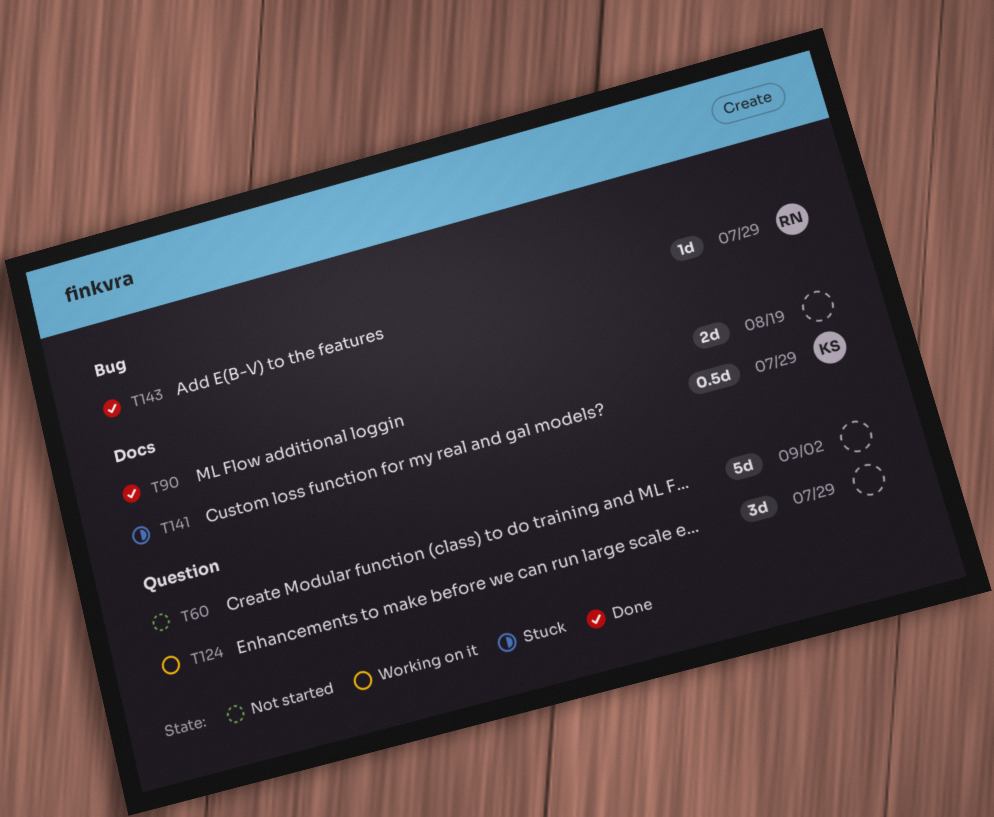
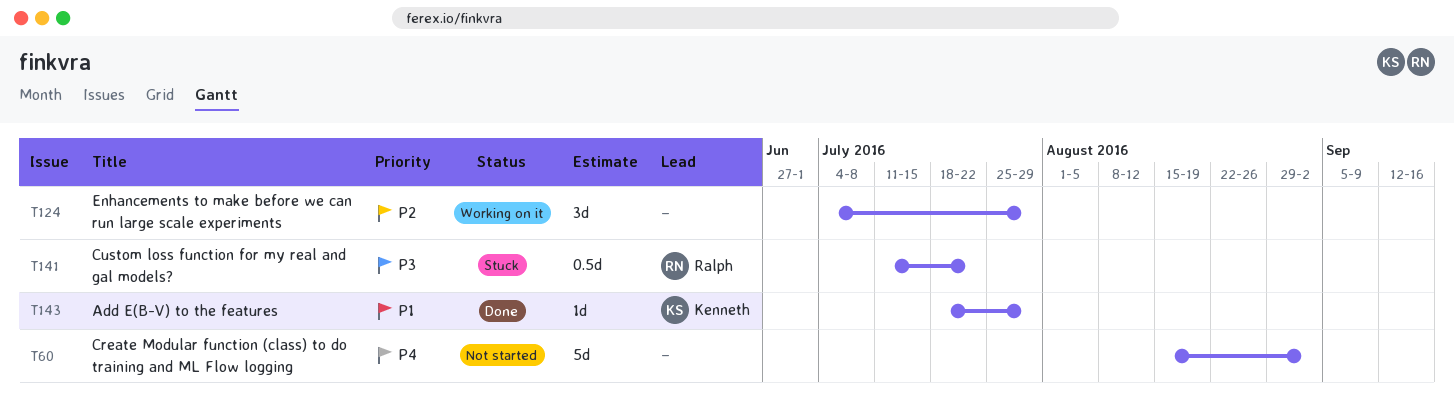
T90: present -> none
T141, owner: Kenneth -> Ralph
T141, due: Jul 29 -> Jul 22
T143, owner: Ralph -> Kenneth

